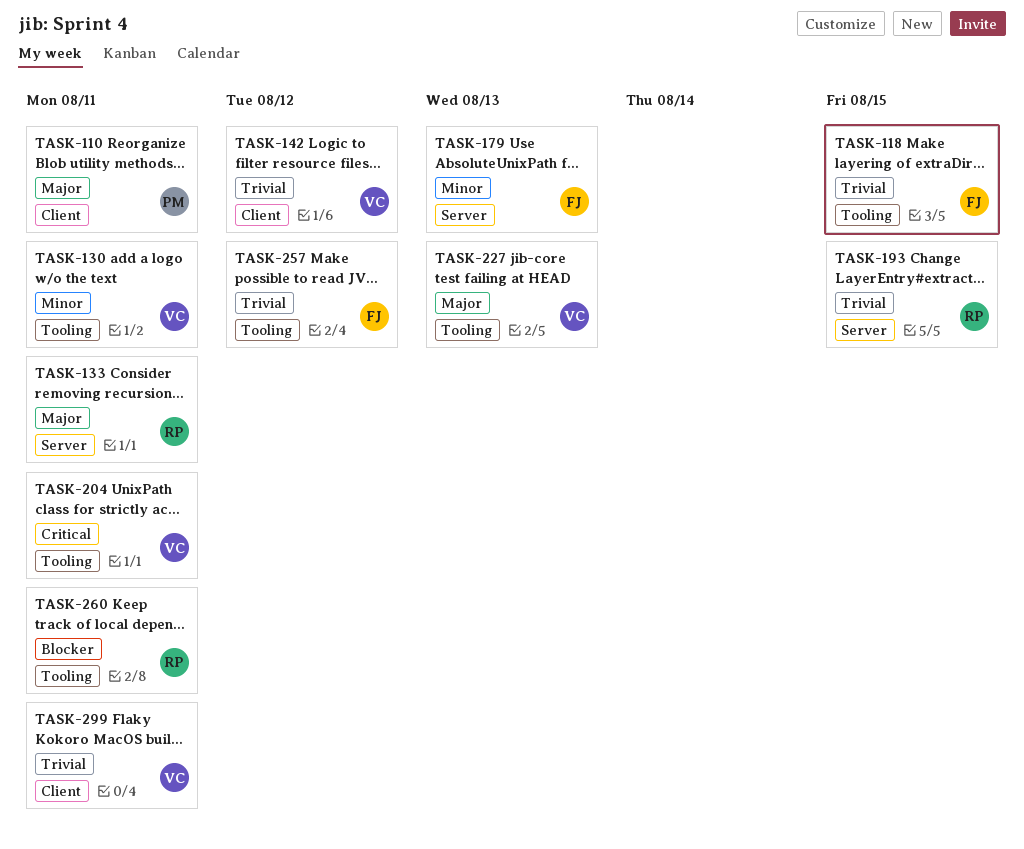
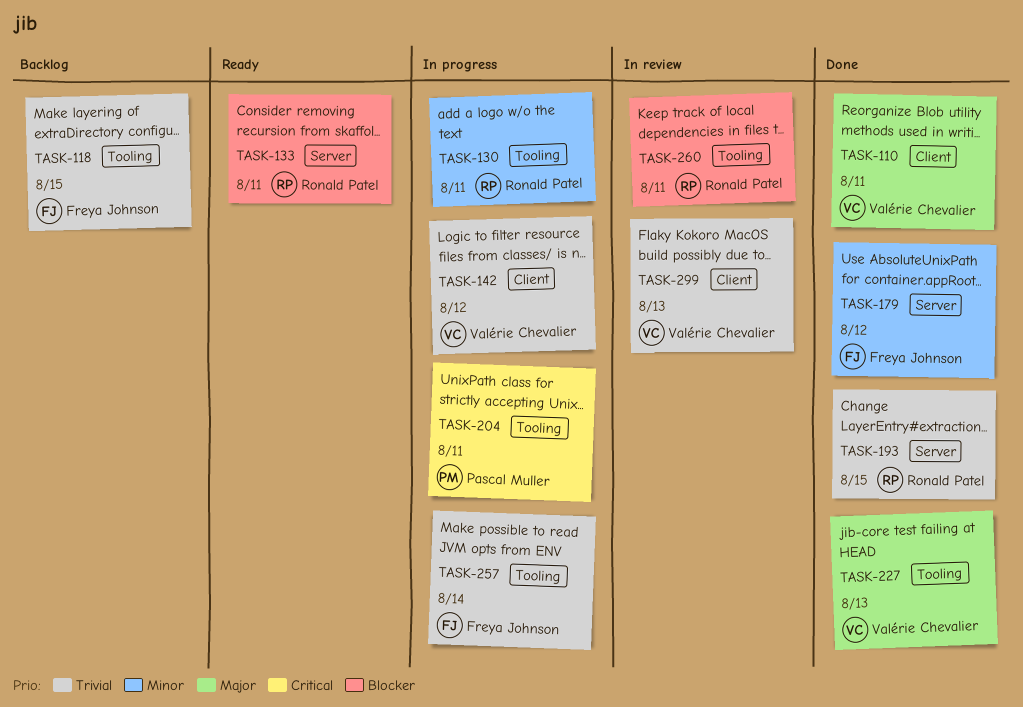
TASK-110, owner: Pascal Muller -> Valérie Chevalier
TASK-130, owner: Valérie Chevalier -> Ronald Patel
TASK-133, priority: Major -> Blocker
TASK-179, due: Aug 13 -> Aug 12
TASK-204, owner: Valérie Chevalier -> Pascal Muller
TASK-257, due: Aug 12 -> Aug 14
TASK-299, due: Aug 11 -> Aug 13

